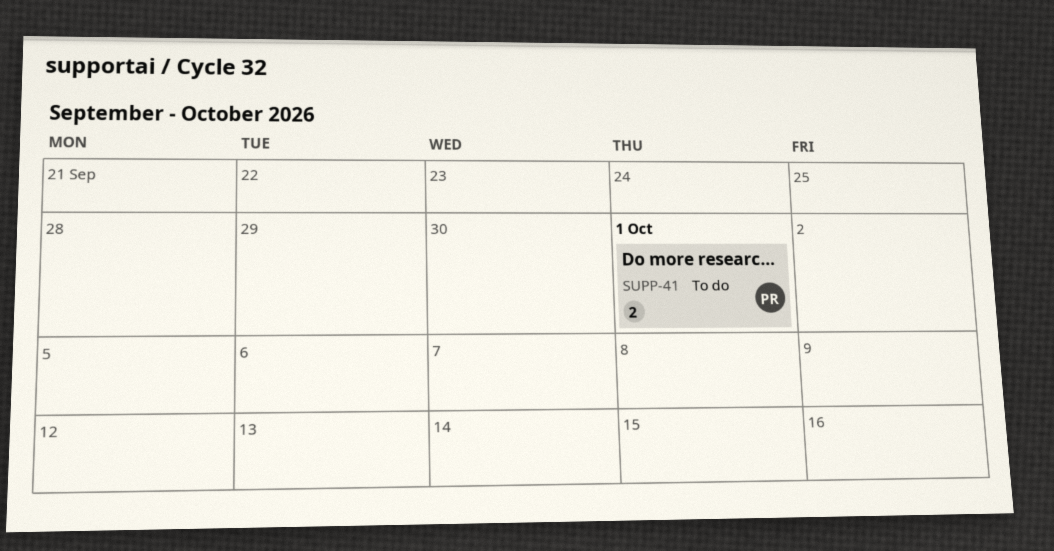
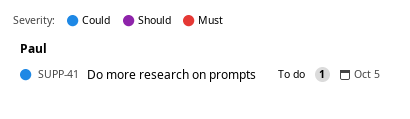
SUPP-41, estimate: 2 -> 1
SUPP-41, due: Oct 1 -> Oct 5

